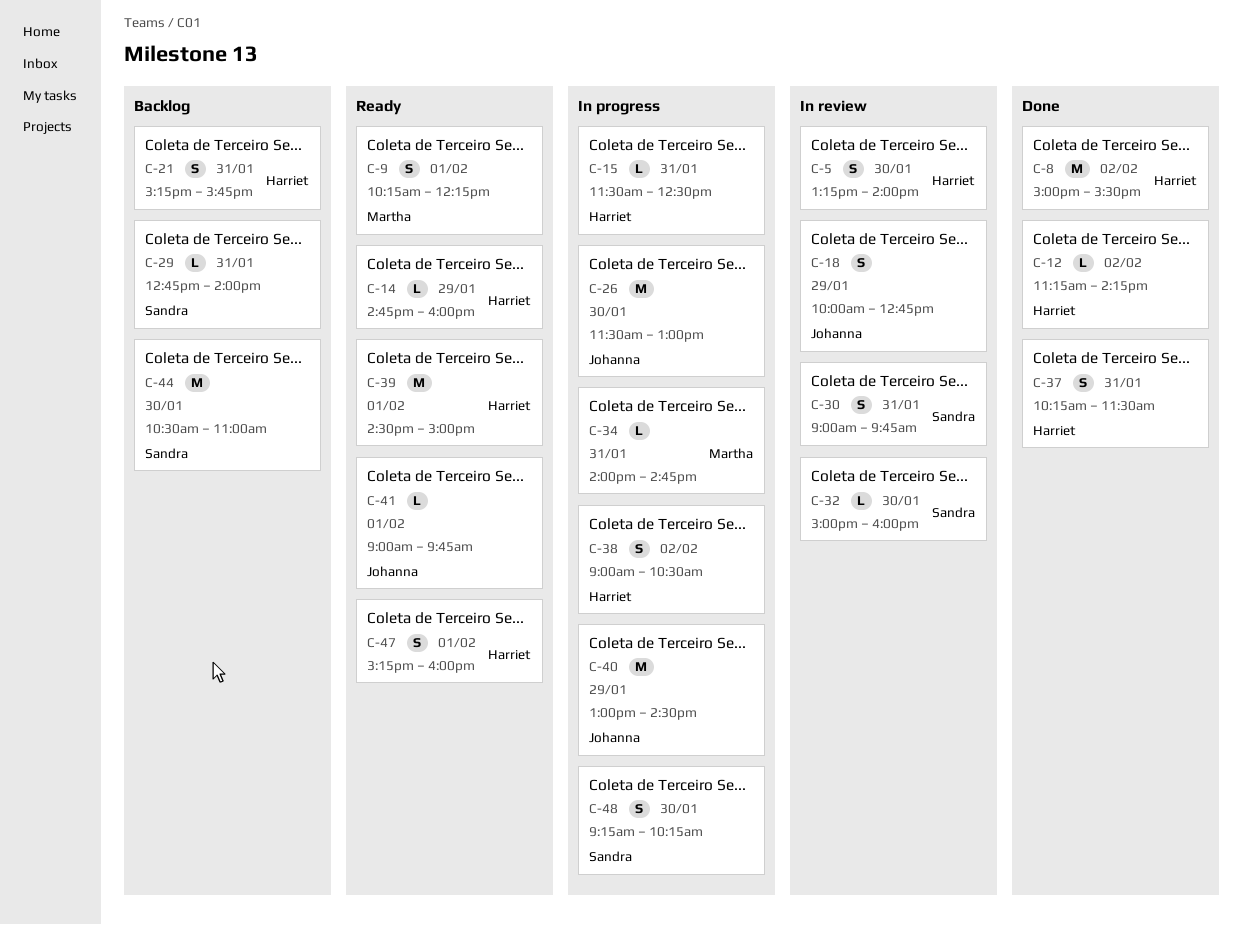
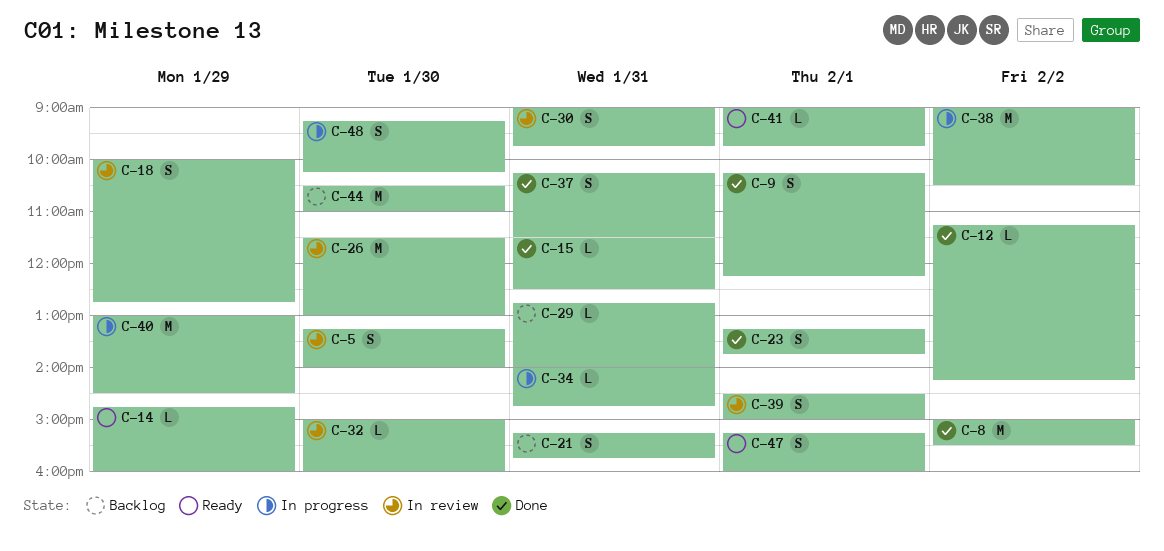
C-9, status: Ready -> Done
C-15, status: In progress -> Done
C-23: none -> present
C-26, status: In progress -> In review
C-38, estimate: S -> M
C-39, status: Ready -> In review
C-39, estimate: M -> S

